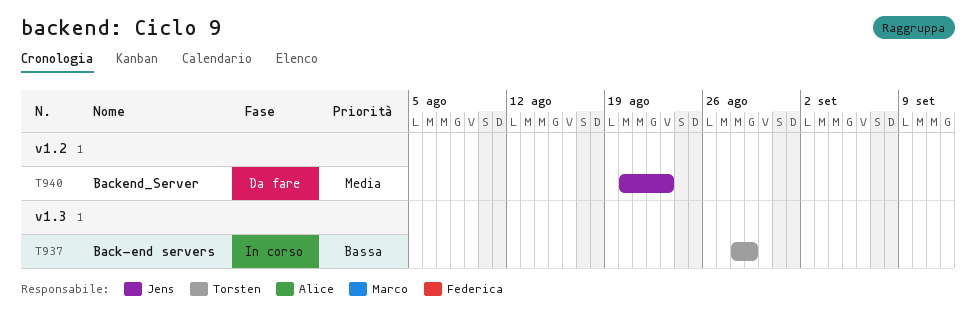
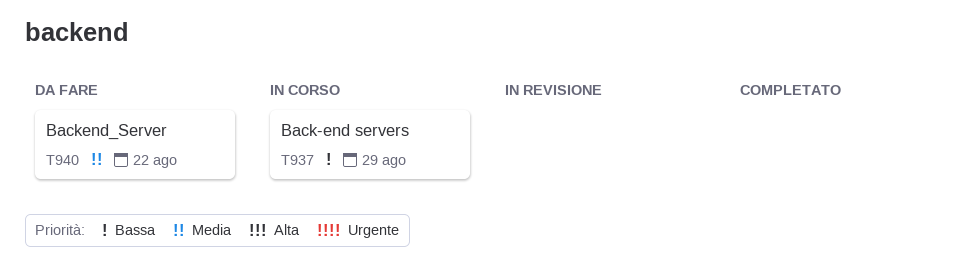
T940, due: Aug 23 -> Aug 22

